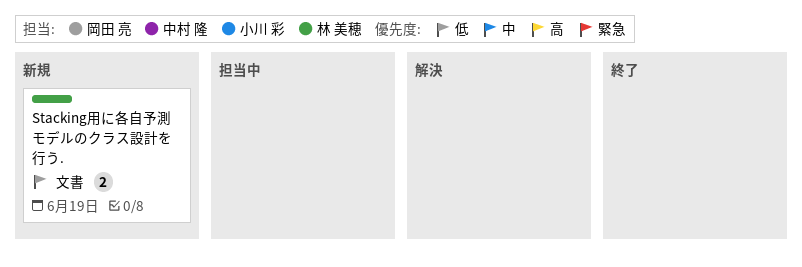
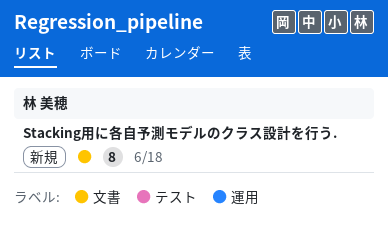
Stacking用に各自予測モデルのクラス設計を行う., estimate: 2 -> 8
Stacking用に各自予測モデルのクラス設計を行う., due: Jun 19 -> Jun 18

